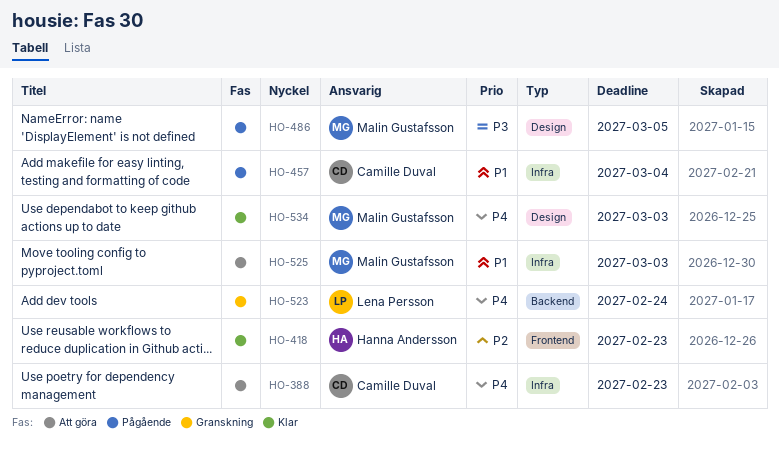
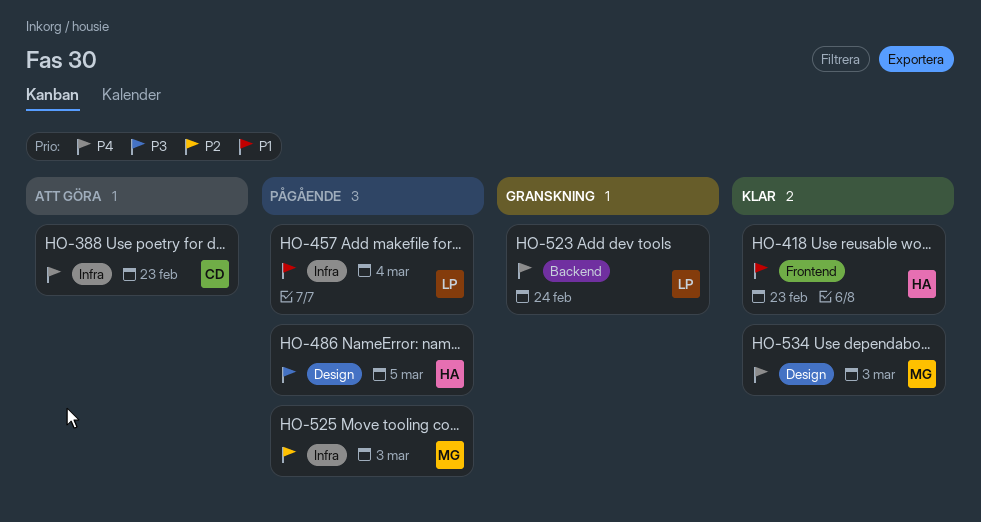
HO-418, priority: P2 -> P1
HO-457, owner: Camille Duval -> Lena Persson
HO-486, owner: Malin Gustafsson -> Hanna Andersson
HO-525, status: Att göra -> Pågående
HO-525, priority: P1 -> P2

